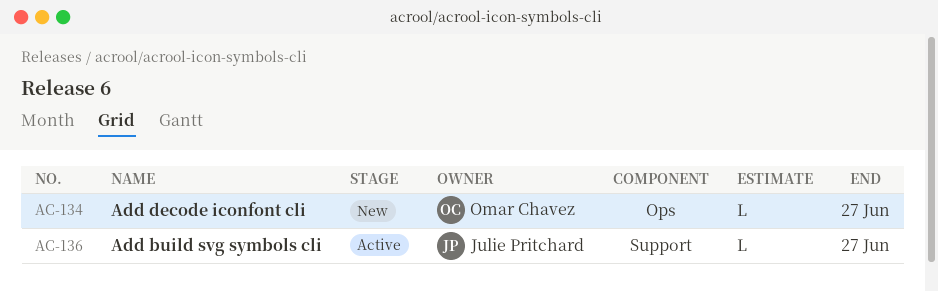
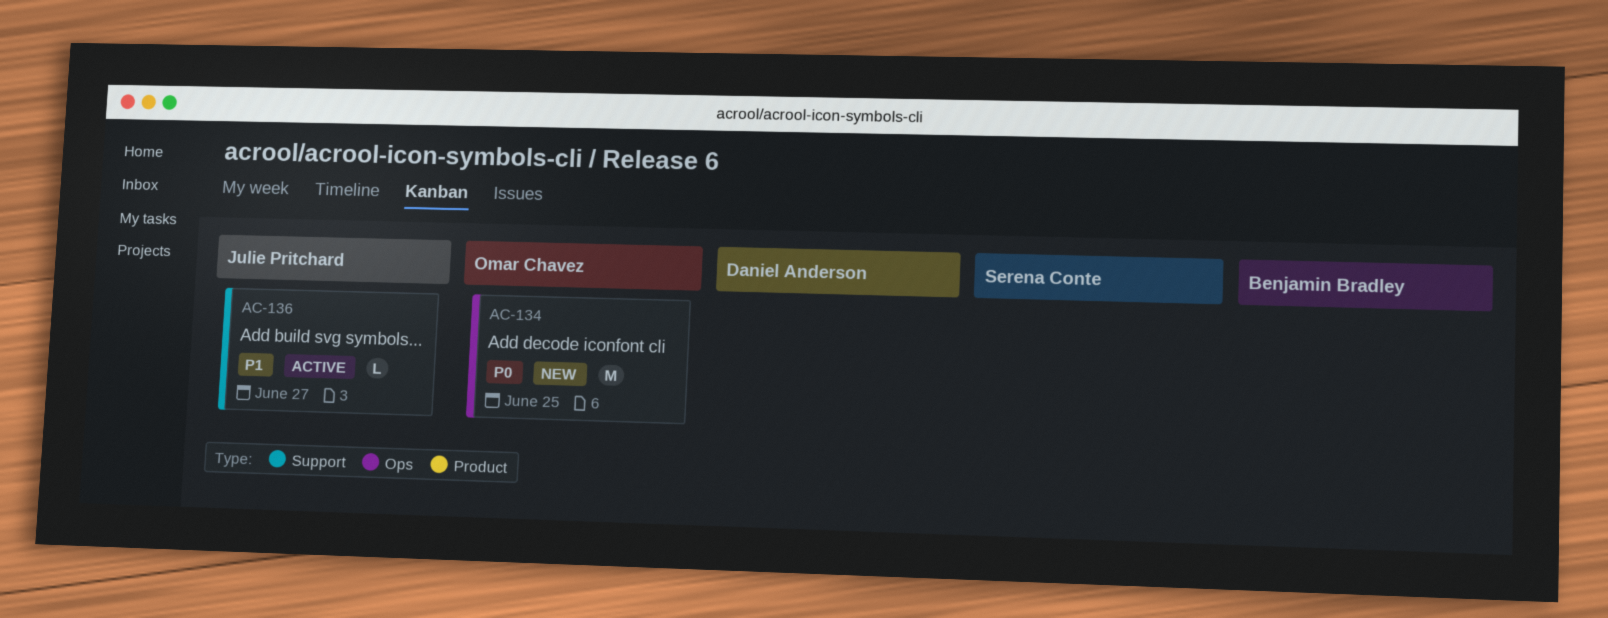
AC-134, estimate: L -> M
AC-134, due: Jun 27 -> Jun 25

